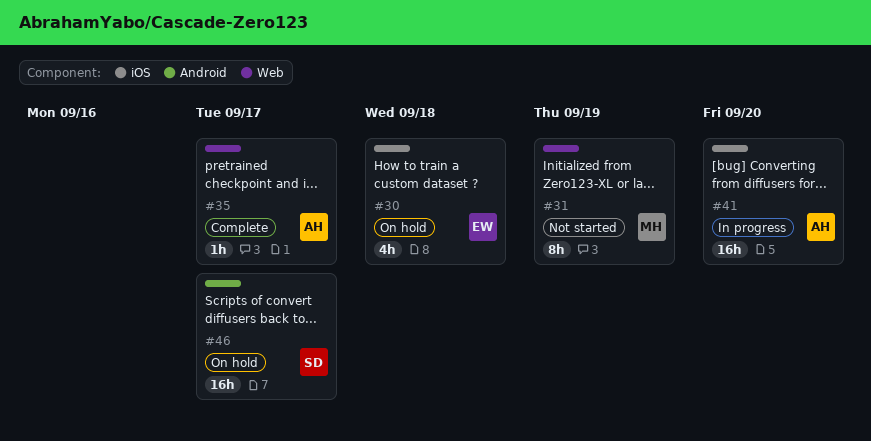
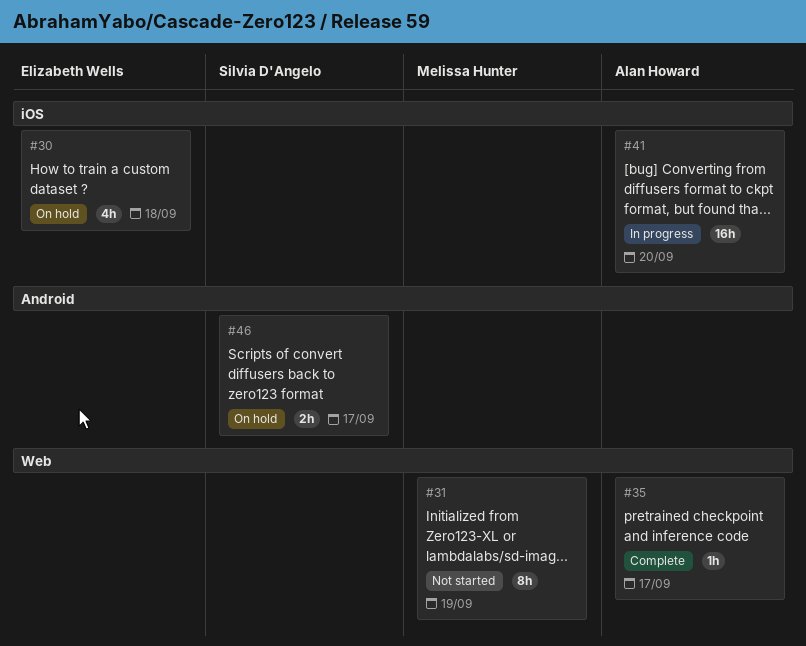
#46, estimate: 16h -> 2h

